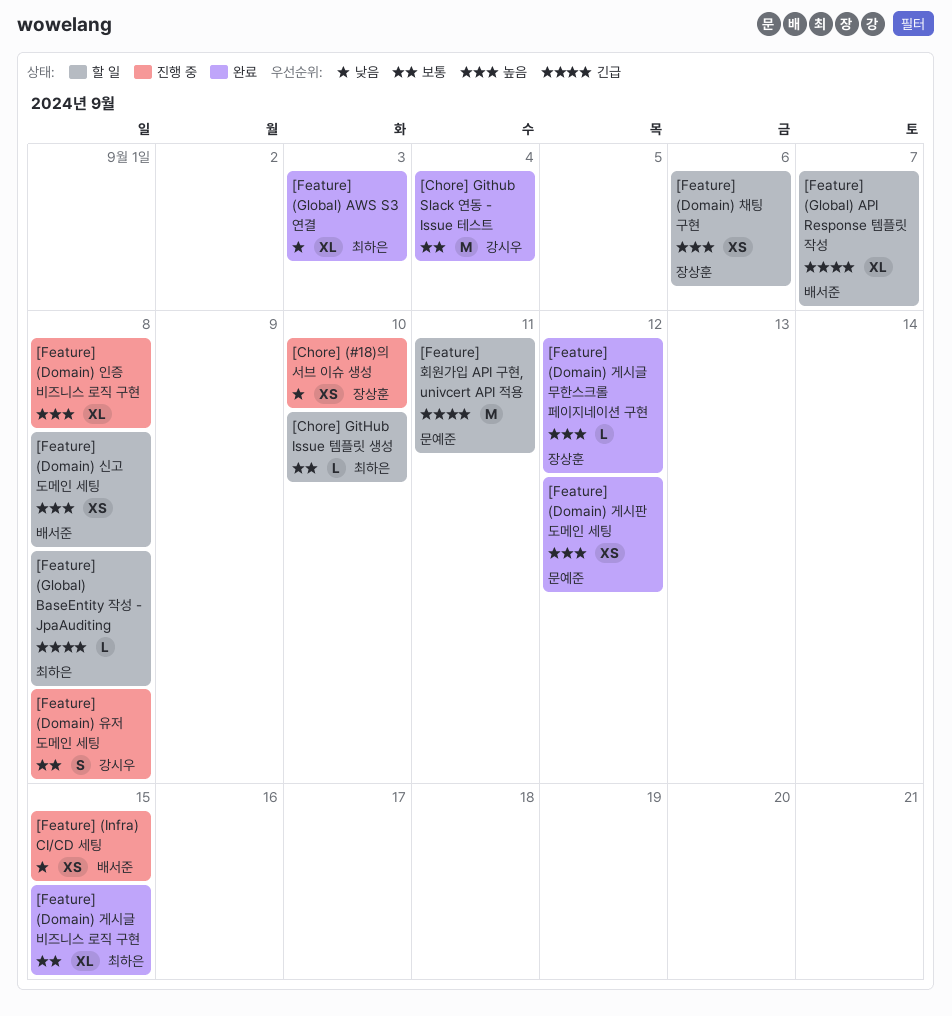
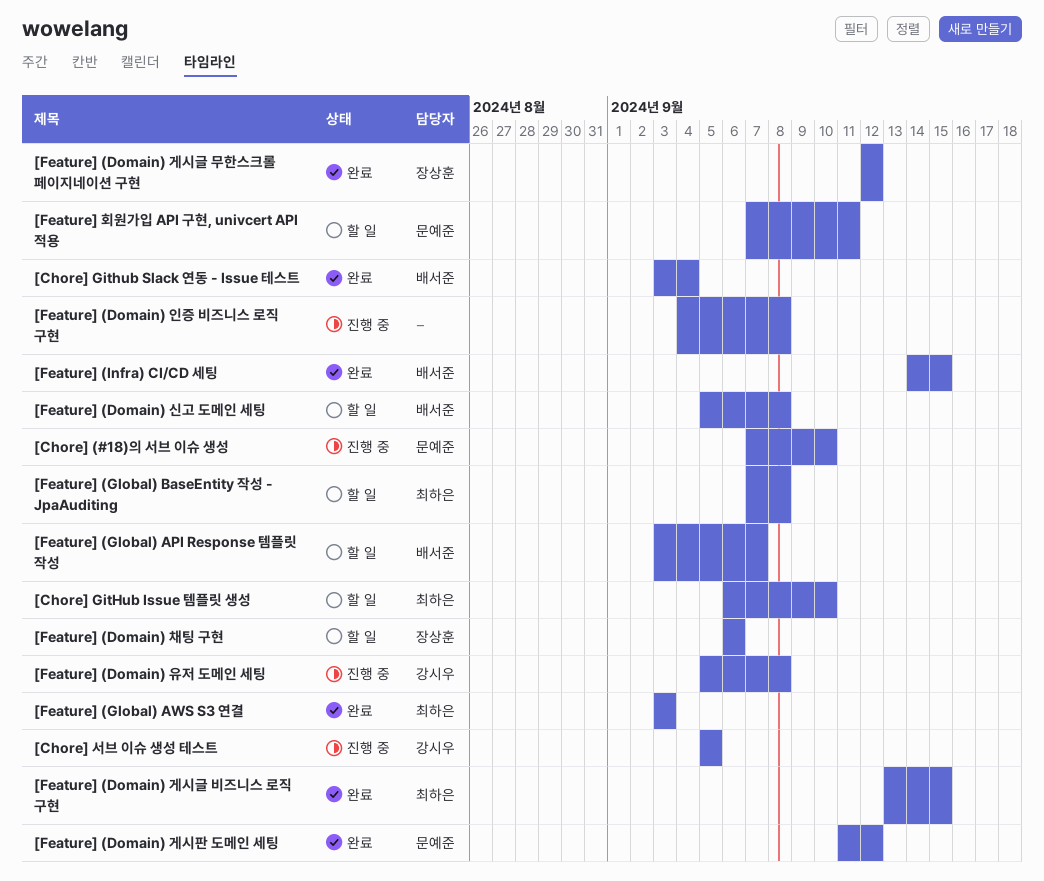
[Chore] (#18)의 서브 이슈 생성, owner: 장상훈 -> 문예준
[Chore] Github Slack 연동 - Issue 테스트, owner: 강시우 -> 배서준
[Chore] 서브 이슈 생성 테스트: none -> present
[Feature] (Infra) CI/CD 세팅, status: 진행 중 -> 완료

